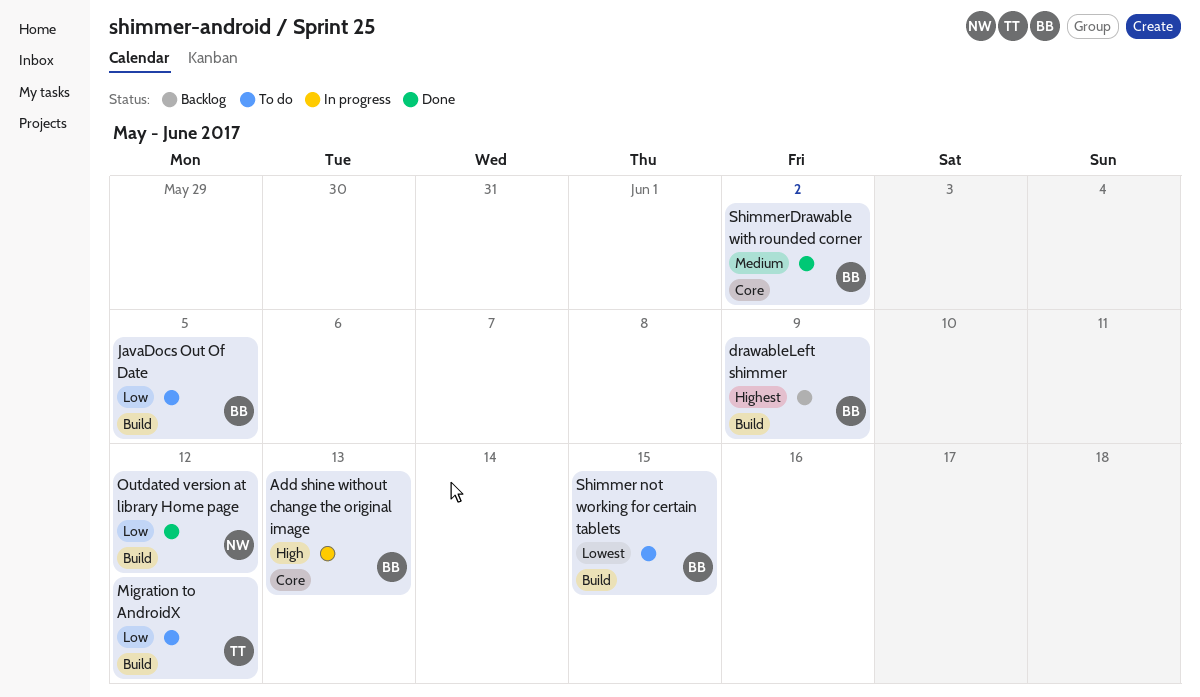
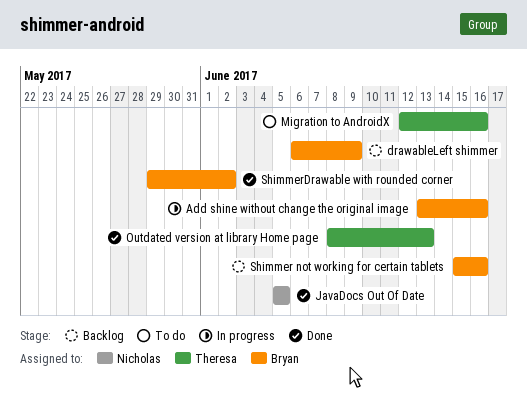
Add shine without change the original image, due: Jun 13 -> Jun 16
JavaDocs Out Of Date, status: To do -> Done
JavaDocs Out Of Date, owner: Bryan -> Nicholas
Migration to AndroidX, due: Jun 12 -> Jun 16
Outdated version at library Home page, owner: Nicholas -> Theresa
Outdated version at library Home page, due: Jun 12 -> Jun 13
Shimmer not working for certain tablets, status: To do -> Backlog
Shimmer not working for certain tablets, due: Jun 15 -> Jun 16

